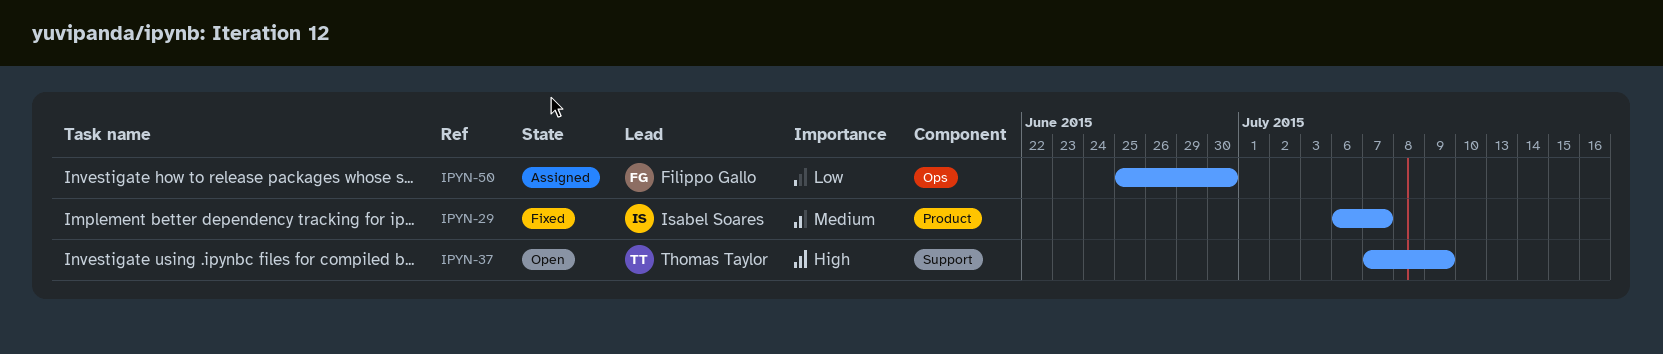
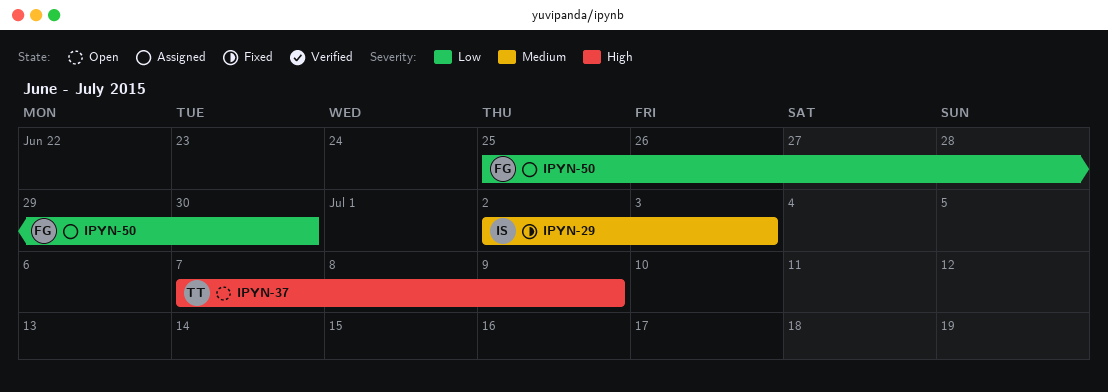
IPYN-29, start: Jul 6 -> Jul 2
IPYN-29, due: Jul 7 -> Jul 3

